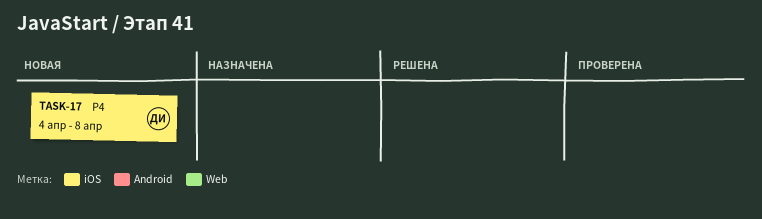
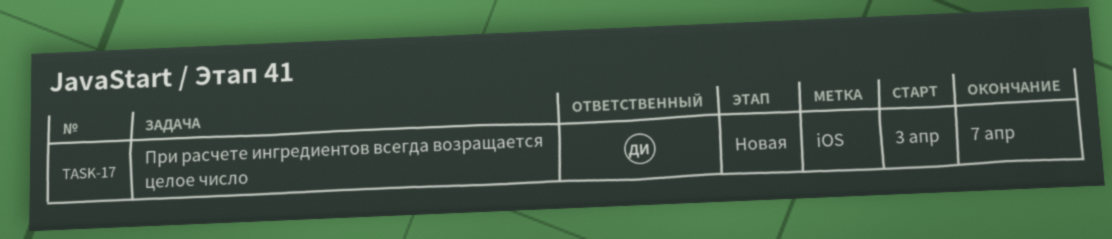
TASK-17, start: Apr 4 -> Apr 3
TASK-17, due: Apr 8 -> Apr 7

